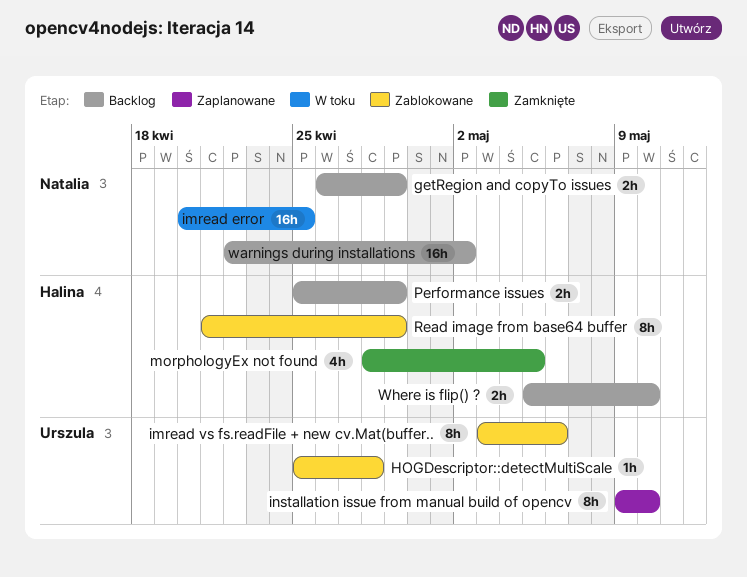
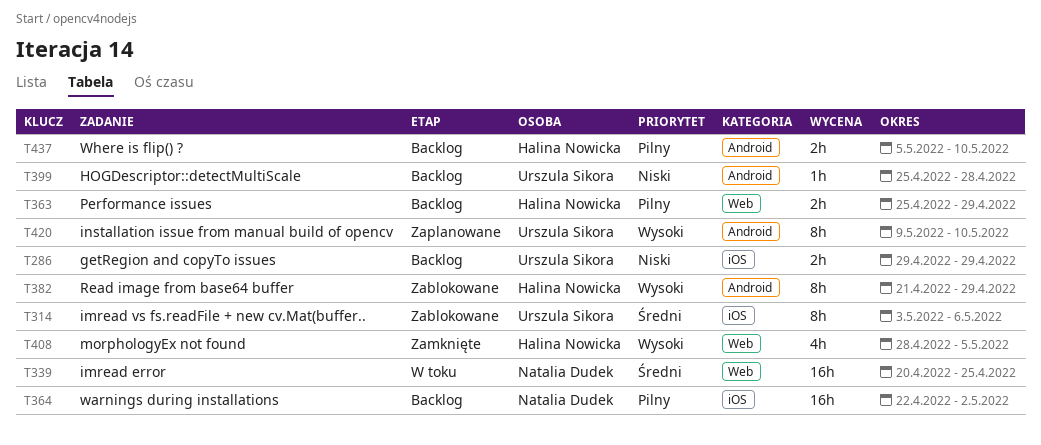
getRegion and copyTo issues, owner: Natalia Dudek -> Urszula Sikora
getRegion and copyTo issues, start: Apr 26 -> Apr 29
HOGDescriptor::detectMultiScale, status: Zablokowane -> Backlog

